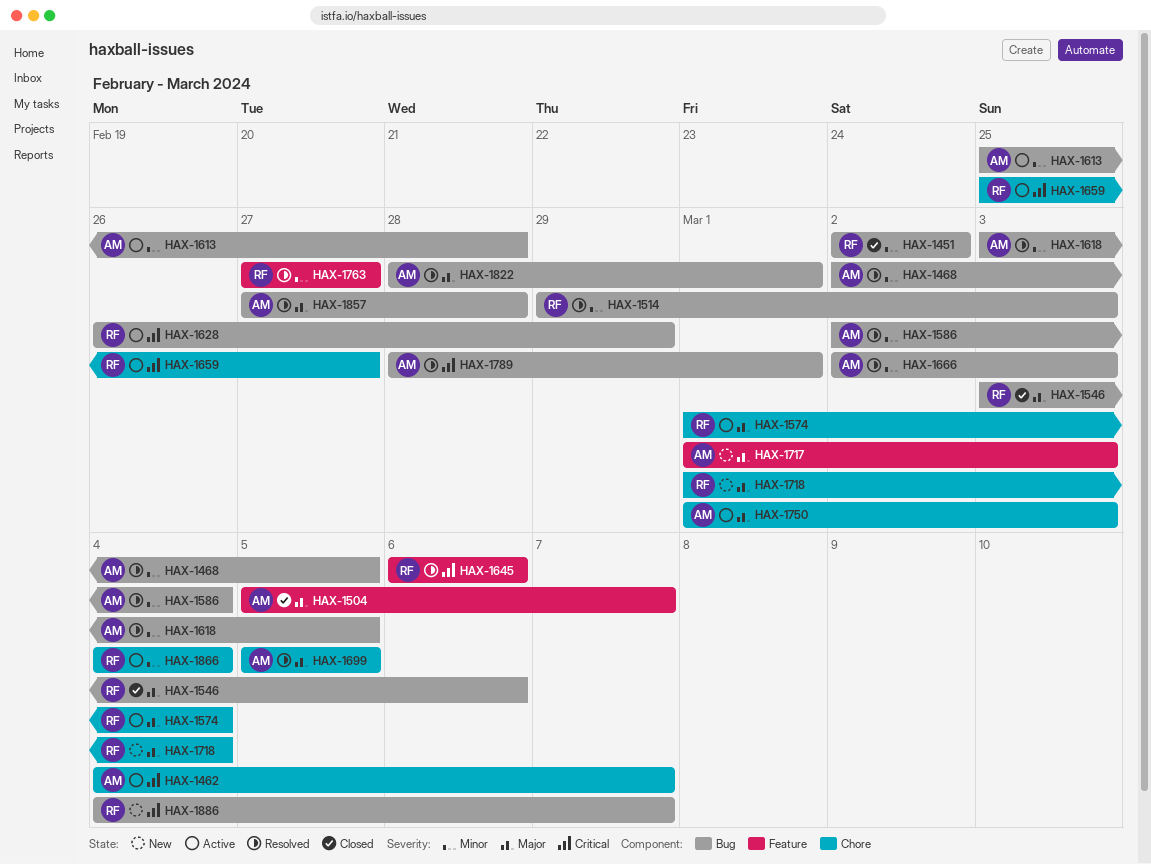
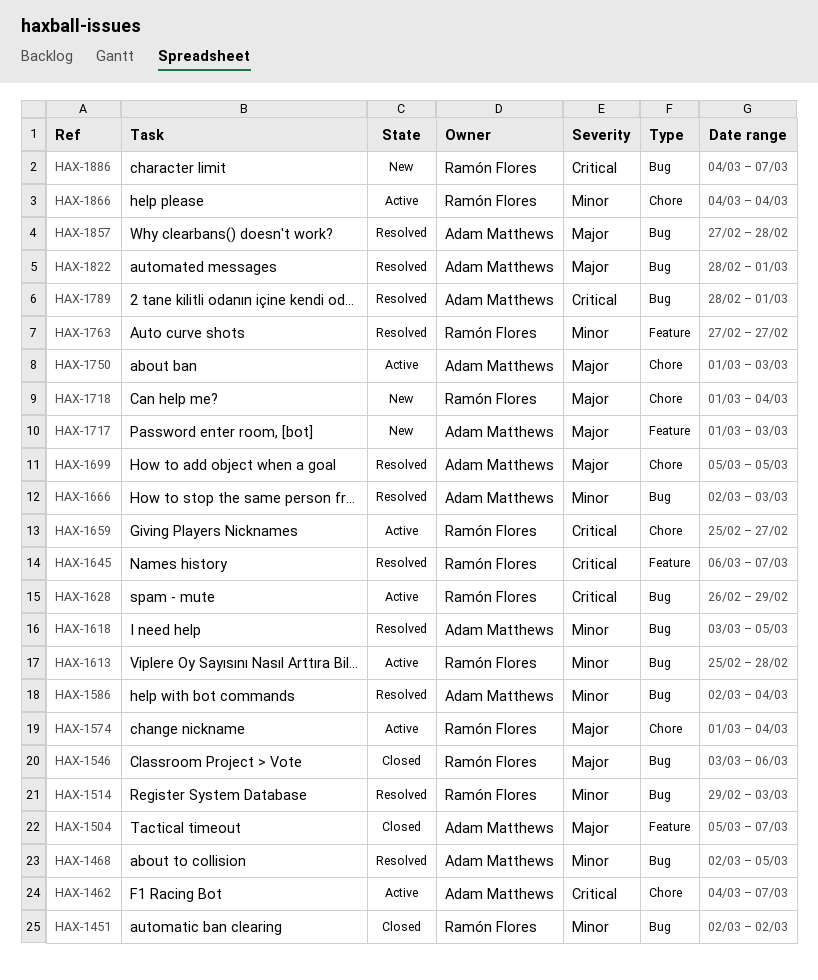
HAX-1613, owner: Adam Matthews -> Ramón Flores
HAX-1645, due: Mar 6 -> Mar 7

